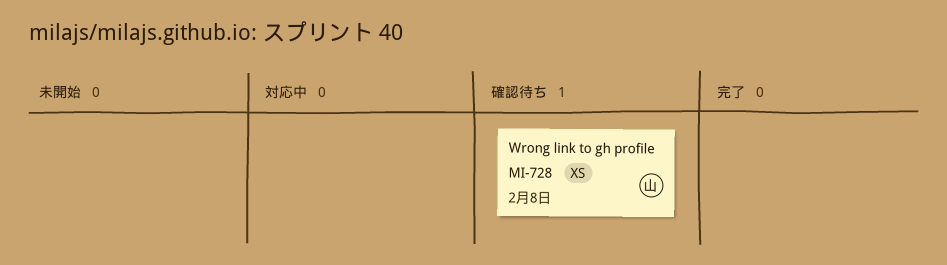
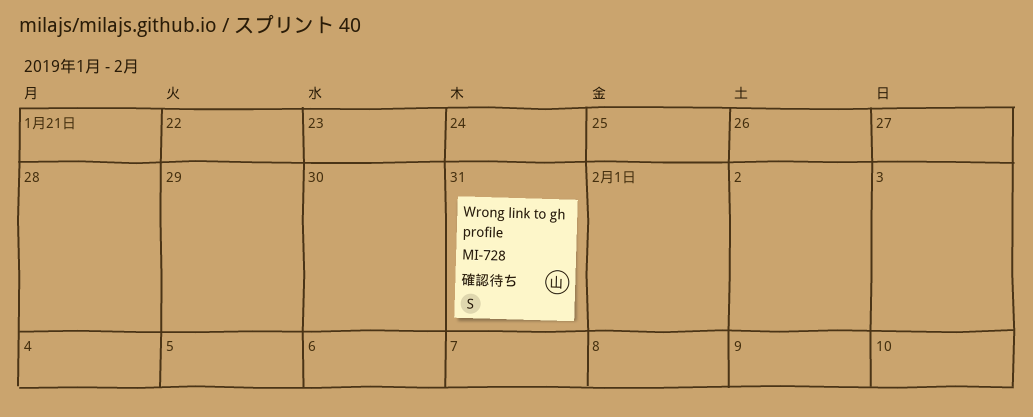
MI-728, estimate: XS -> S
MI-728, due: Feb 8 -> Jan 31

